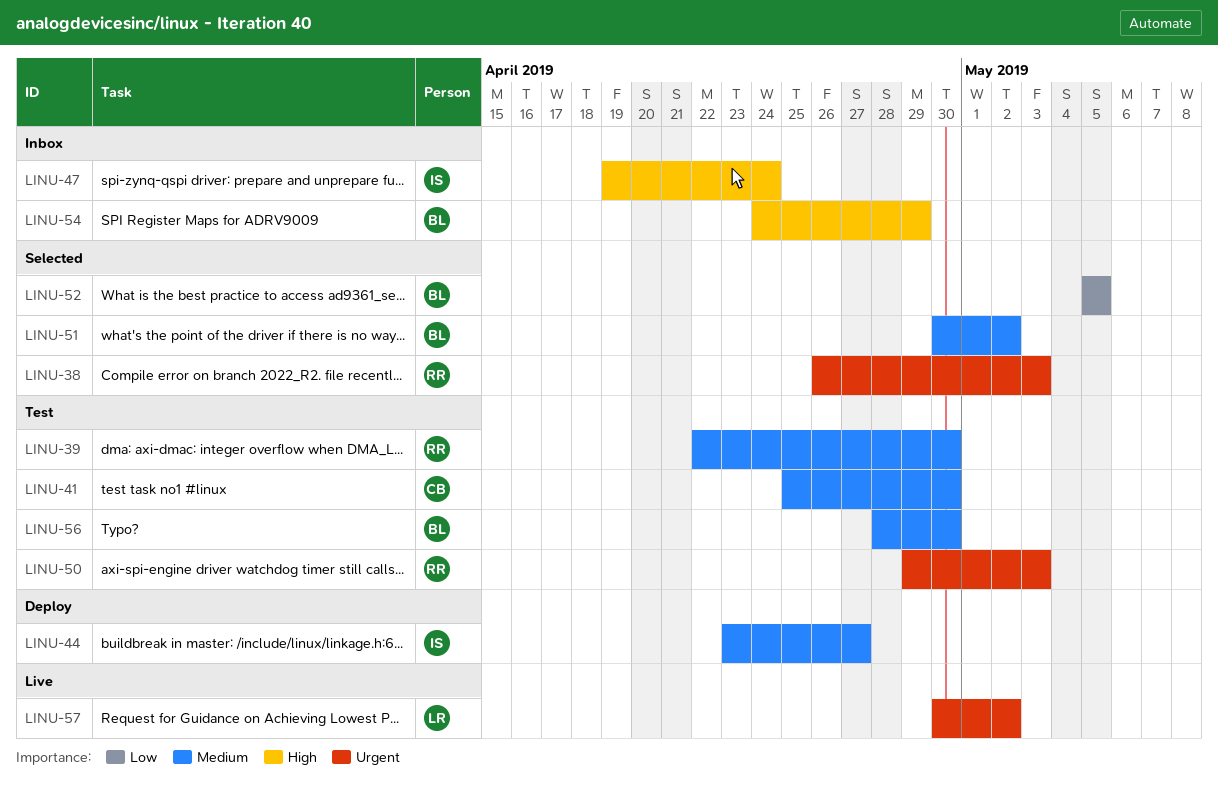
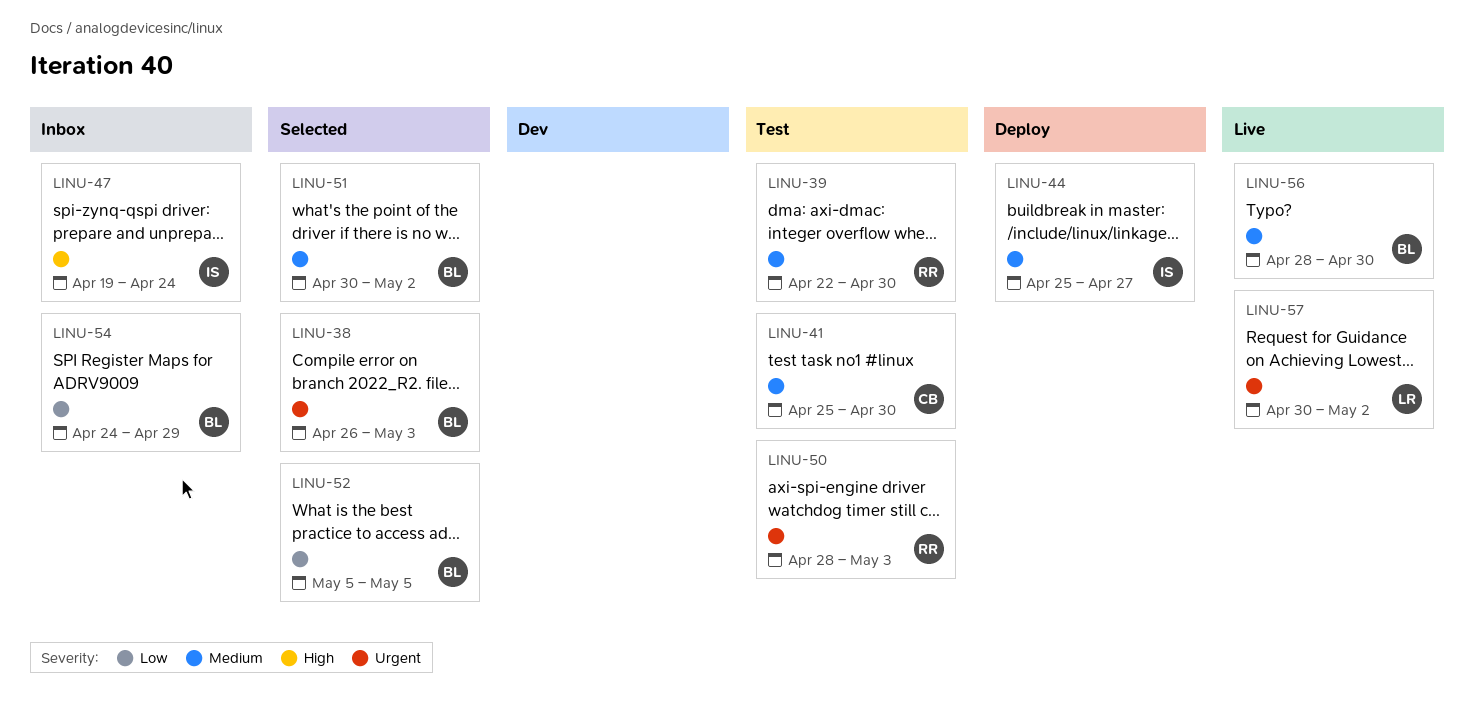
LINU-38, owner: RR -> BL
LINU-44, start: Apr 23 -> Apr 25
LINU-50, start: Apr 29 -> Apr 28
LINU-54, priority: High -> Low
LINU-56, status: Test -> Live

